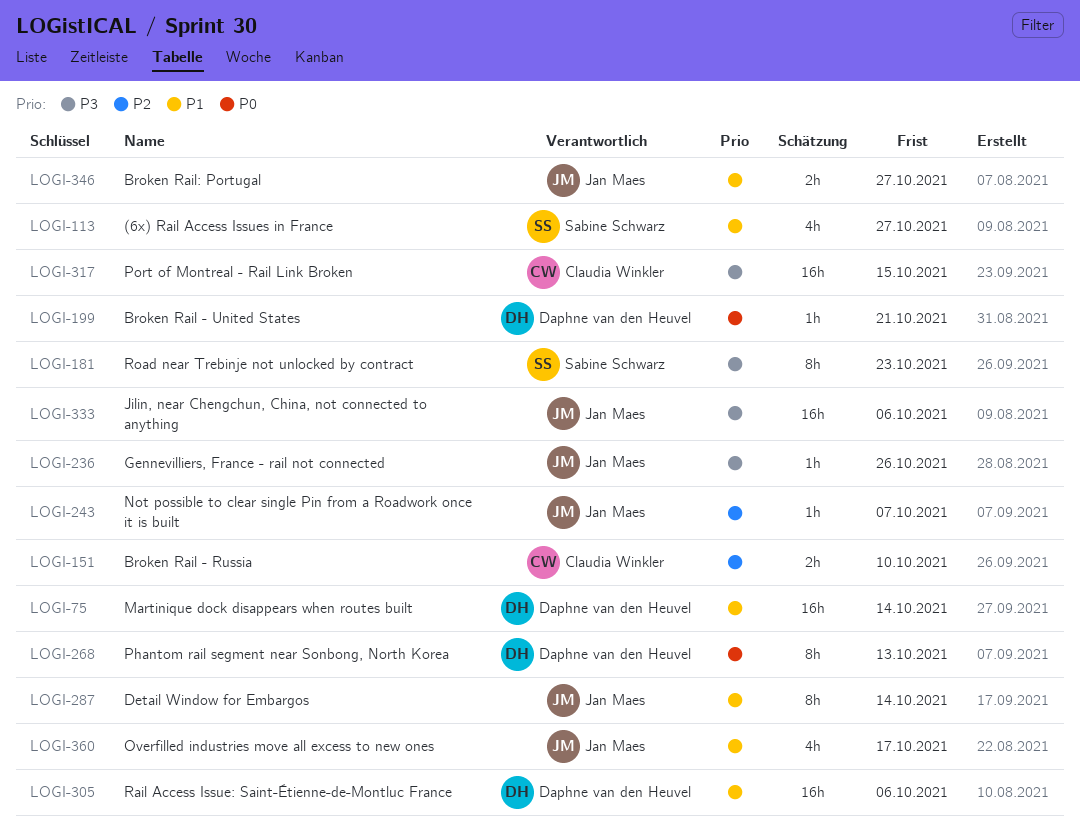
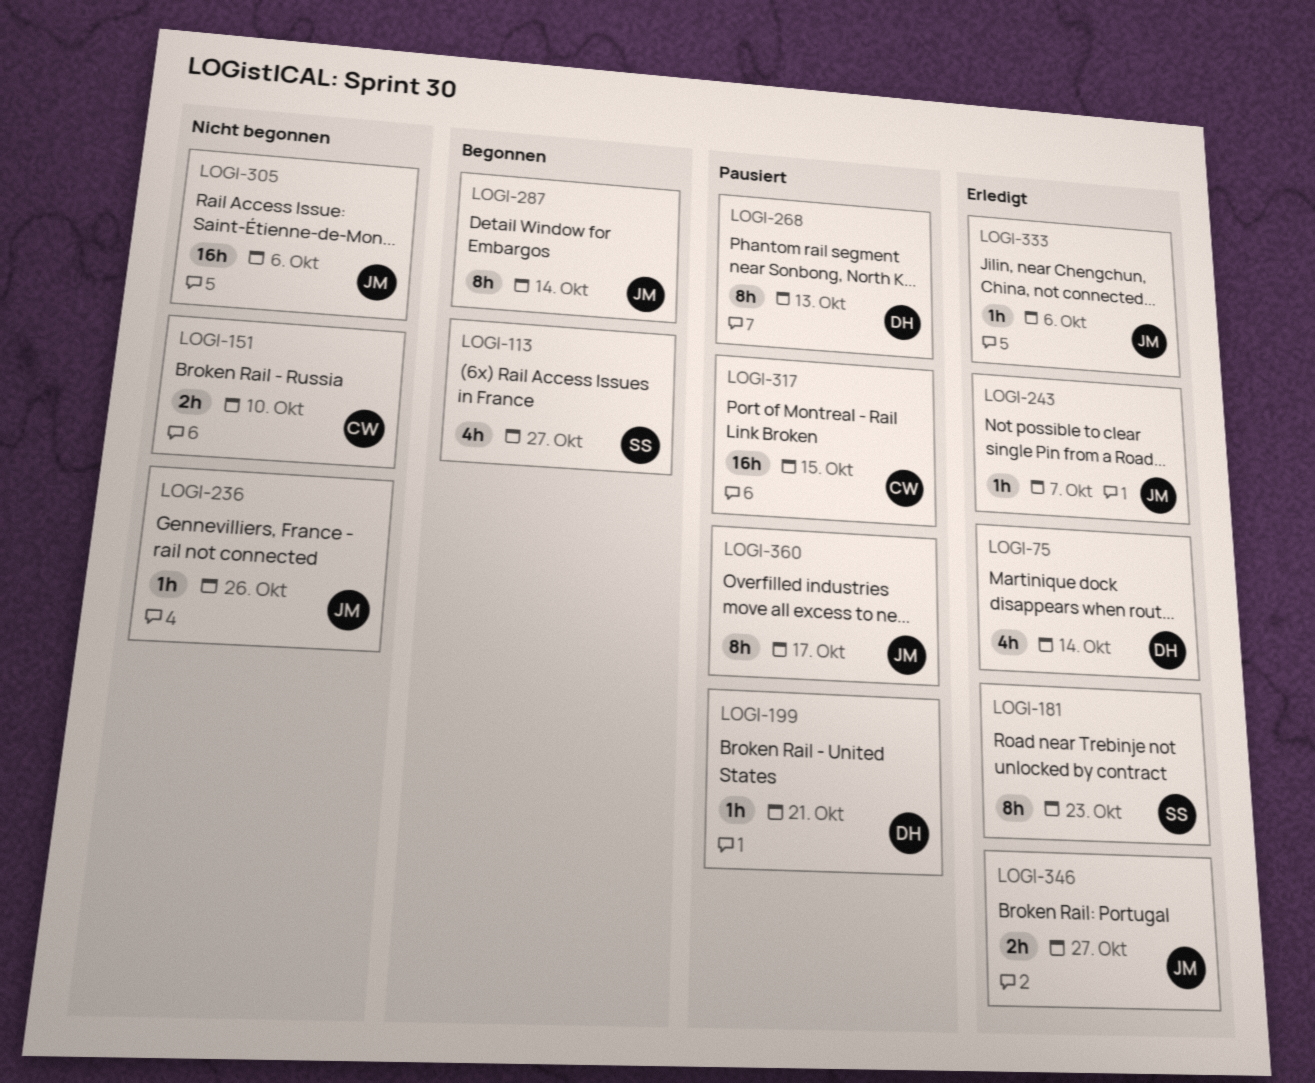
LOGI-75, estimate: 16h -> 4h
LOGI-305, owner: Daphne van den Heuvel -> Jan Maes
LOGI-333, estimate: 16h -> 1h
LOGI-360, estimate: 4h -> 8h

